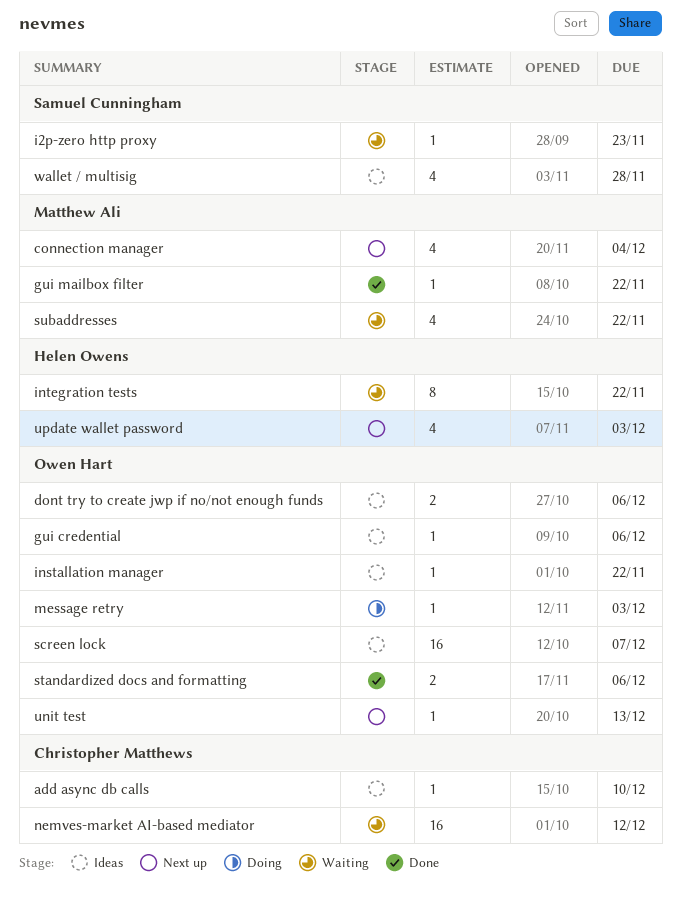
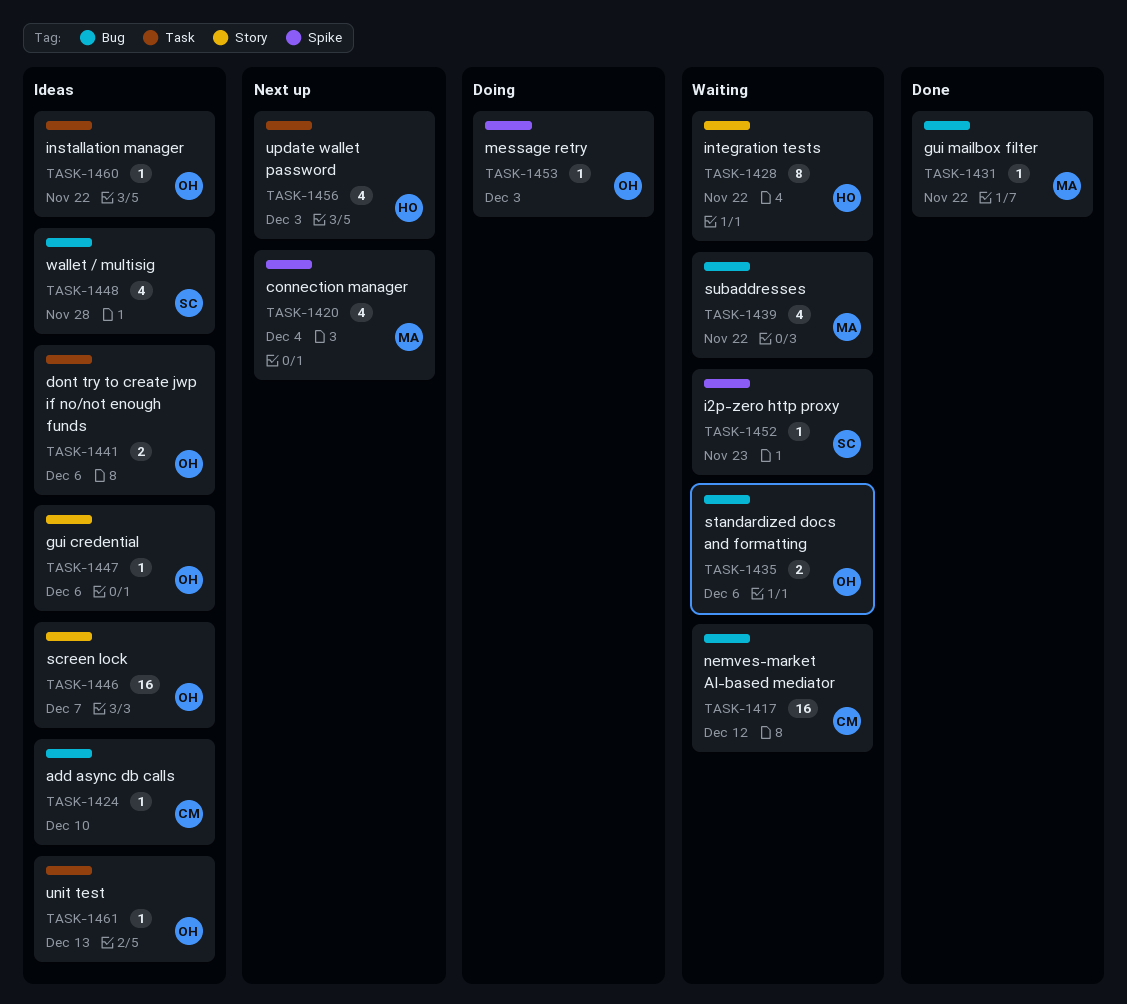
standardized docs and formatting, status: Done -> Waiting
unit test, status: Next up -> Ideas

